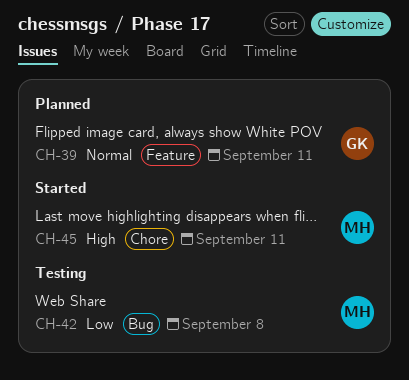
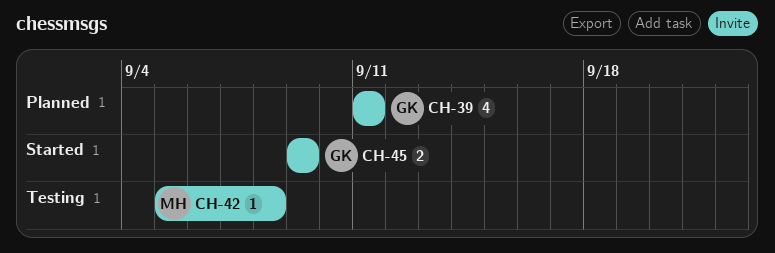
CH-45, owner: MH -> GK
CH-45, due: Sep 11 -> Sep 9

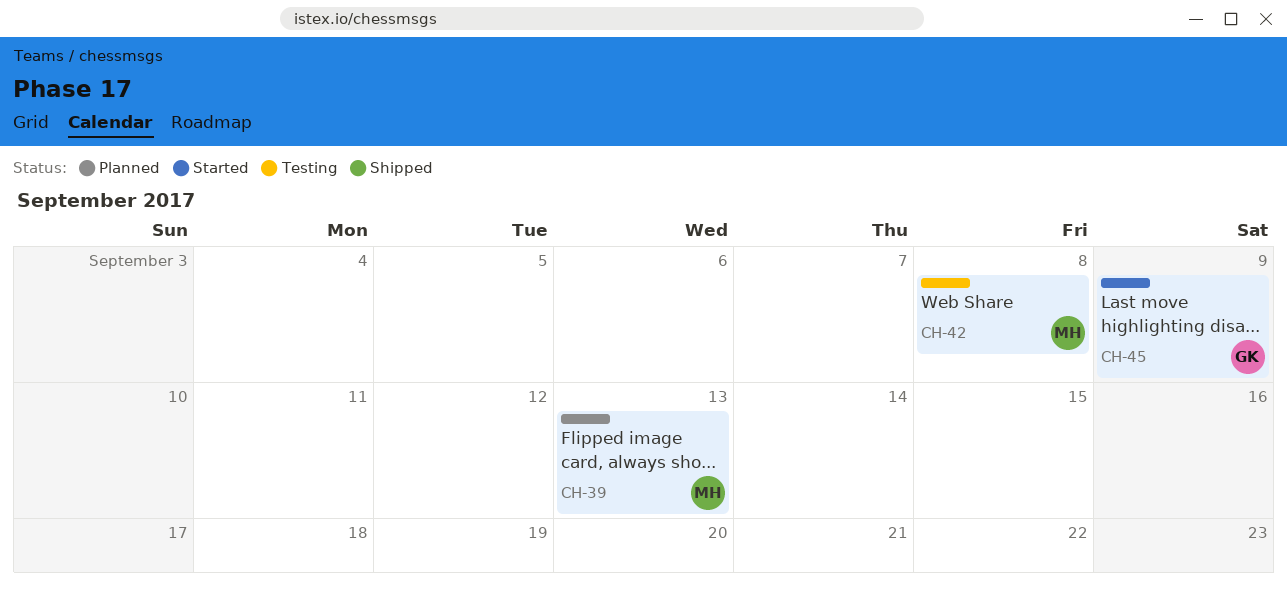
CH-39, owner: GK -> MH
CH-39, due: Sep 11 -> Sep 13

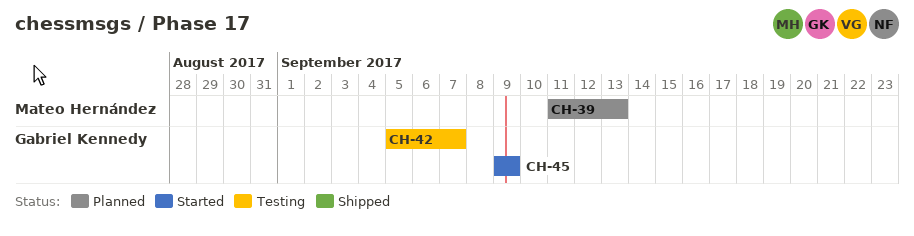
CH-42, owner: Mateo Hernández -> Gabriel Kennedy
CH-42, due: Sep 8 -> Sep 7

